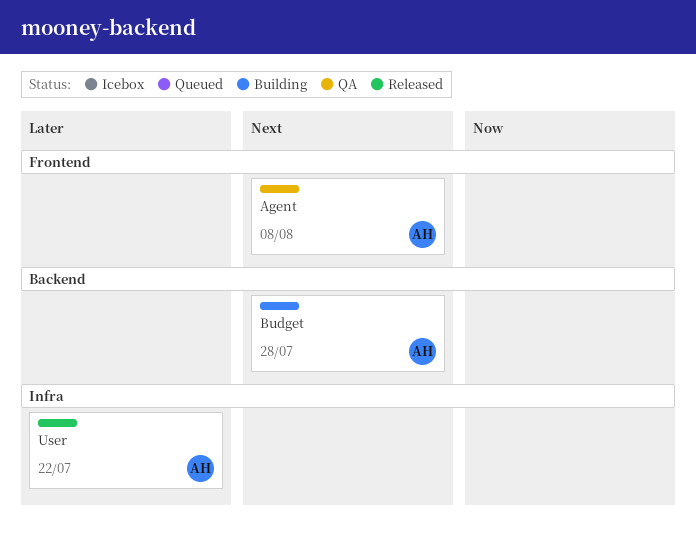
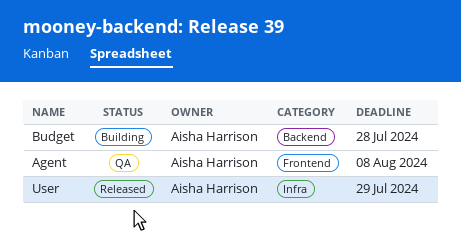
User, due: Jul 22 -> Jul 29

